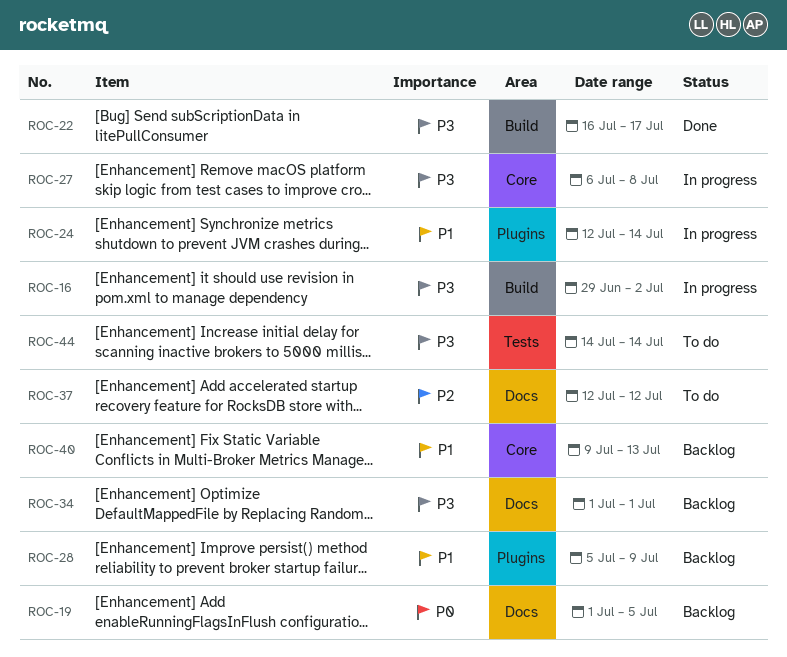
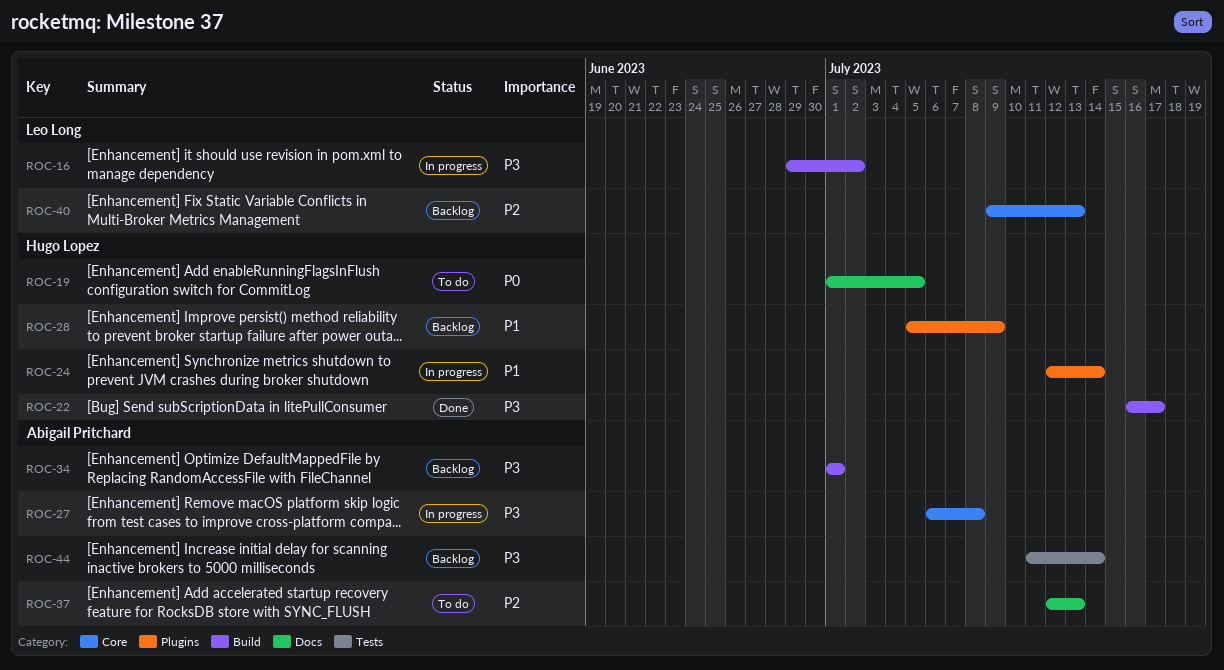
ROC-19, status: Backlog -> To do
ROC-34, label: Docs -> Build
ROC-37, due: Jul 12 -> Jul 13
ROC-40, priority: P1 -> P2
ROC-44, status: To do -> Backlog
ROC-44, start: Jul 14 -> Jul 11

